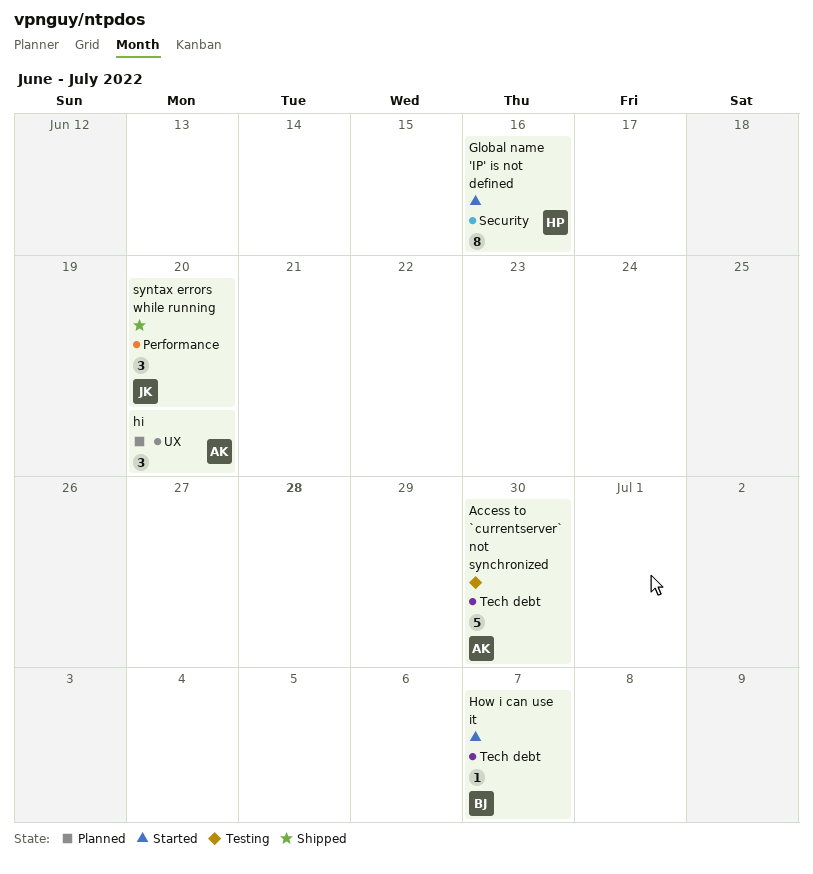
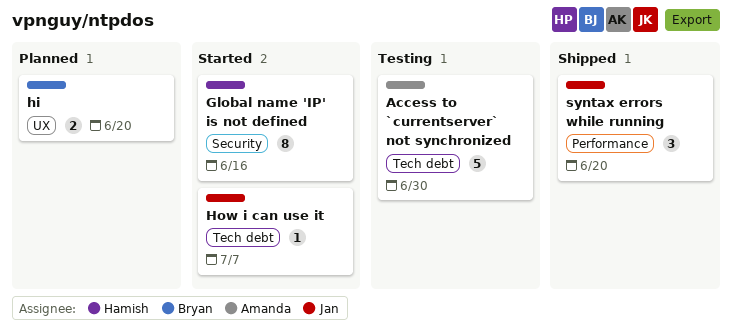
hi, owner: Amanda -> Bryan
hi, estimate: 3 -> 2
How i can use it, owner: Bryan -> Jan

